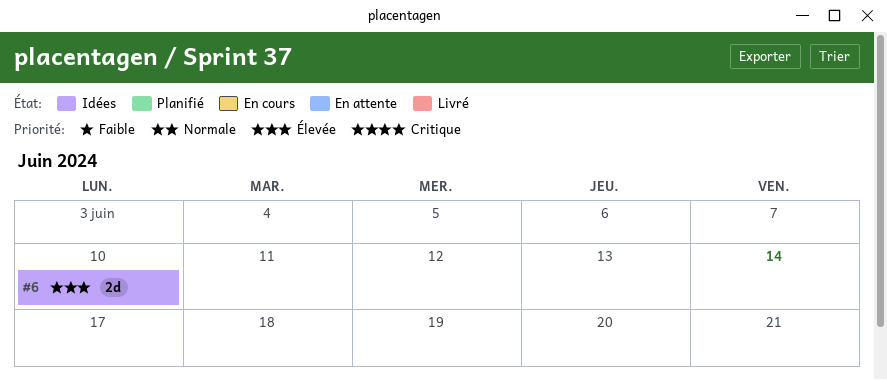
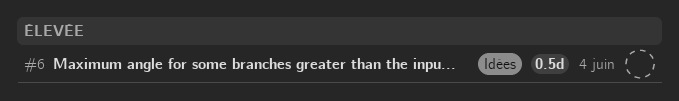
#6, estimate: 2d -> 0.5d
#6, due: Jun 10 -> Jun 4

